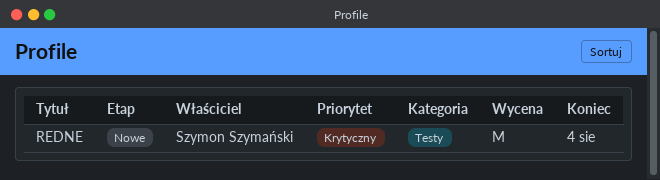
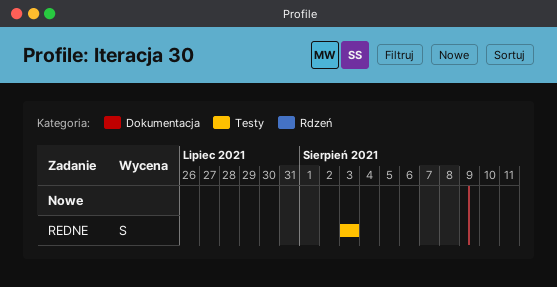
REDNE, estimate: M -> S
REDNE, due: Aug 4 -> Aug 3

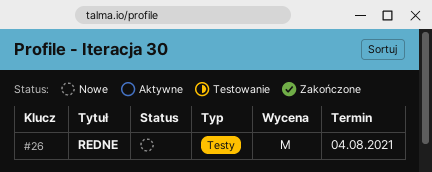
REDNE, estimate: S -> M
REDNE, due: Aug 3 -> Aug 4

